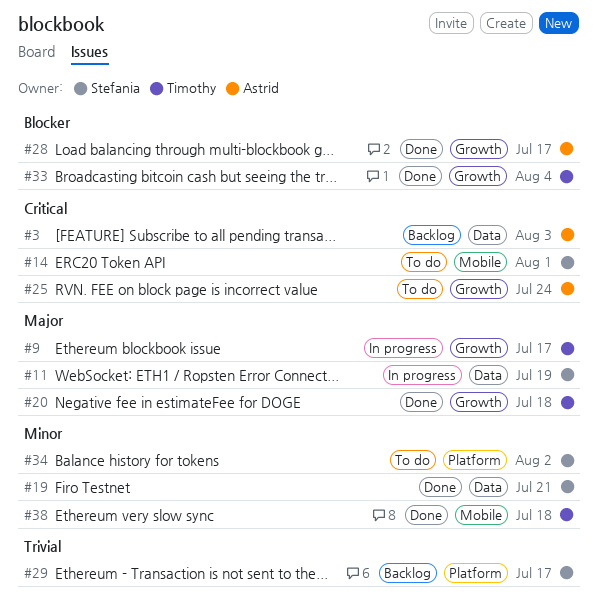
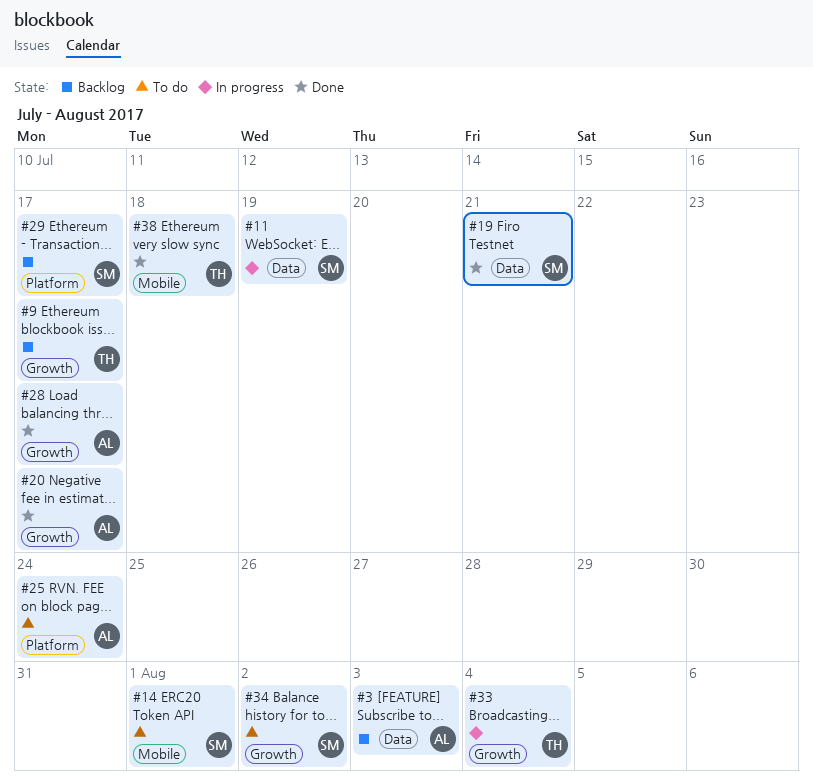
#9, status: In progress -> Backlog
#20, owner: Timothy -> Astrid
#20, due: Jul 18 -> Jul 17
#25, label: Growth -> Platform
#33, status: Done -> In progress
#34, label: Platform -> Growth

